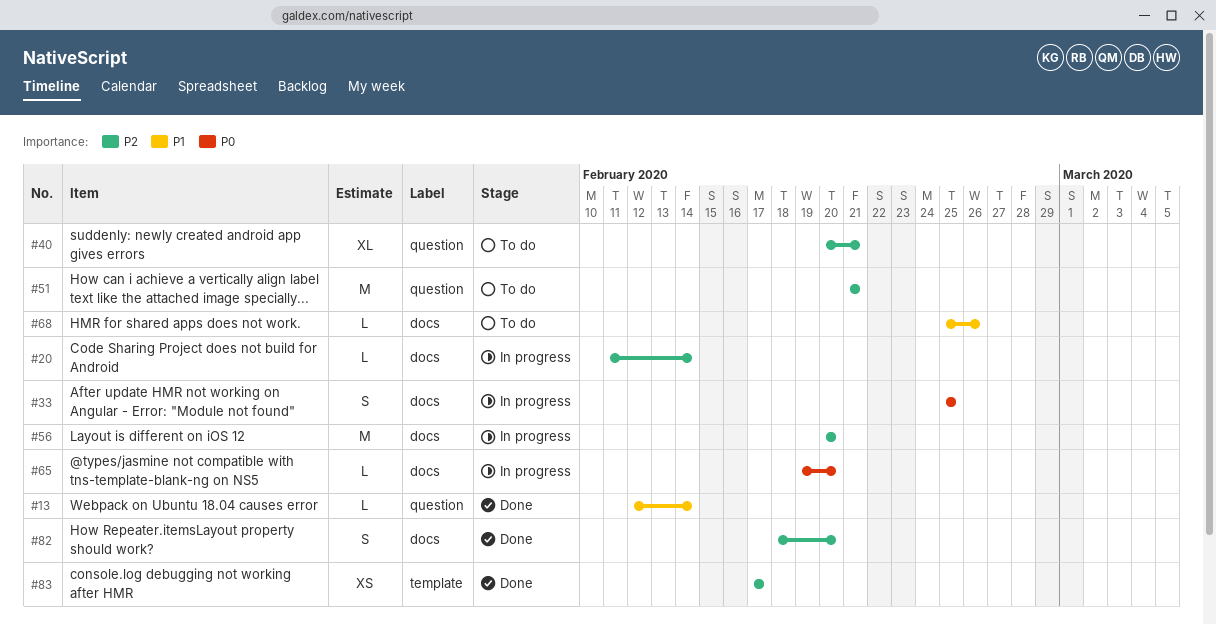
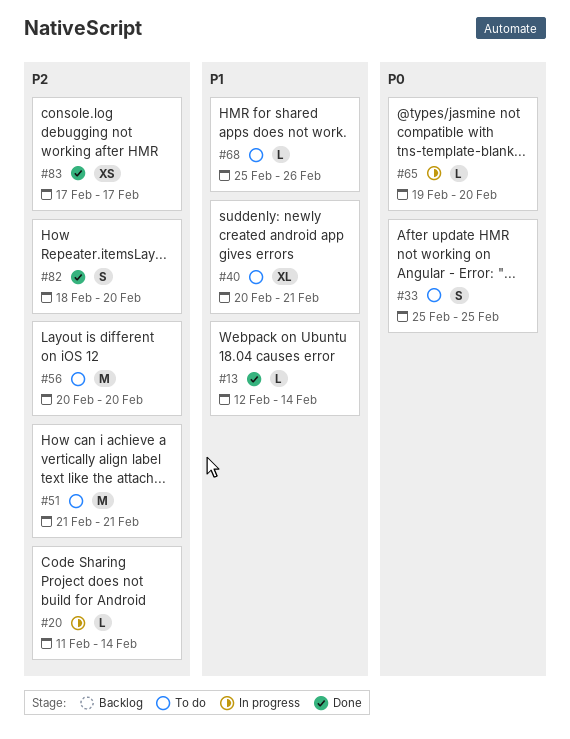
#33, status: In progress -> To do
#40, priority: P2 -> P1
#56, status: In progress -> To do

